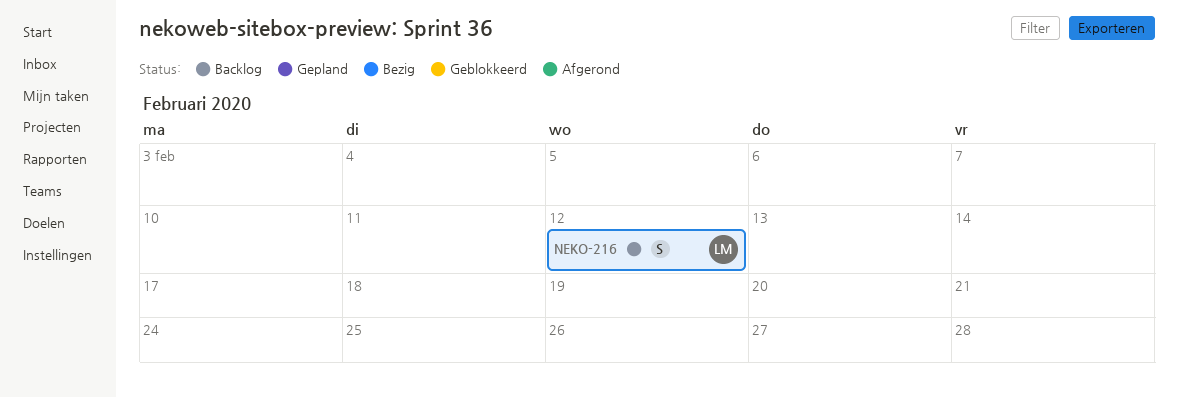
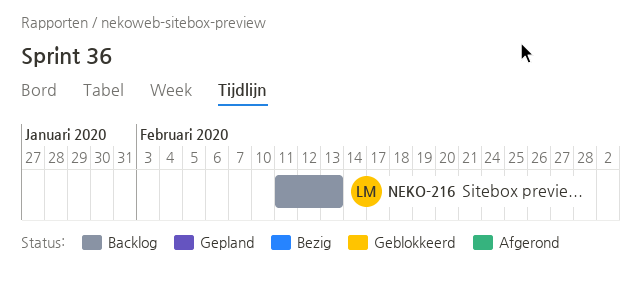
NEKO-216, due: Feb 12 -> Feb 13

